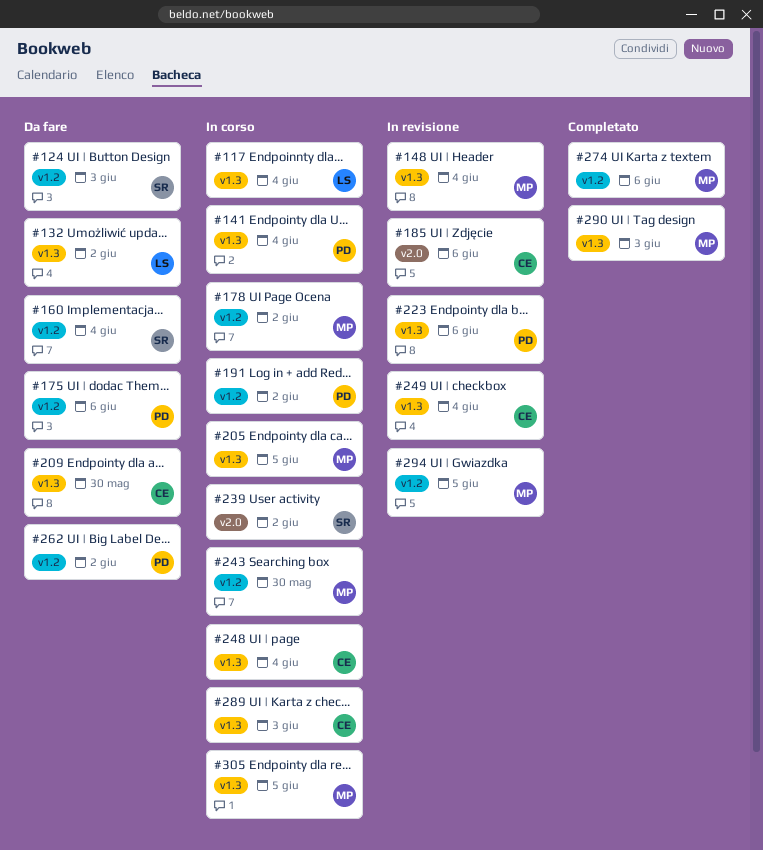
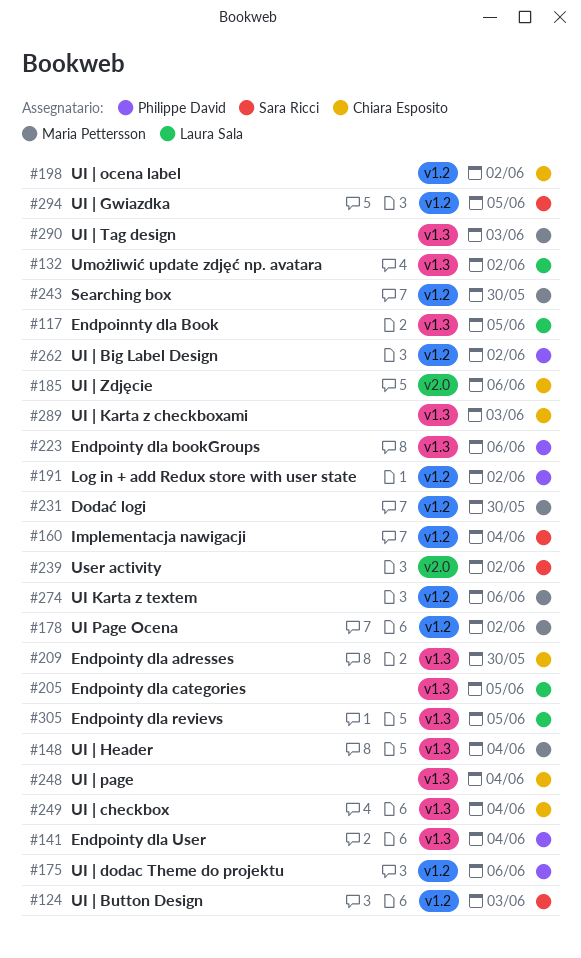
#117, due: Jun 4 -> Jun 5
#198: none -> present
#205, owner: Maria Pettersson -> Laura Sala
#231: none -> present
#294, owner: Maria Pettersson -> Sara Ricci
#305, owner: Maria Pettersson -> Laura Sala

